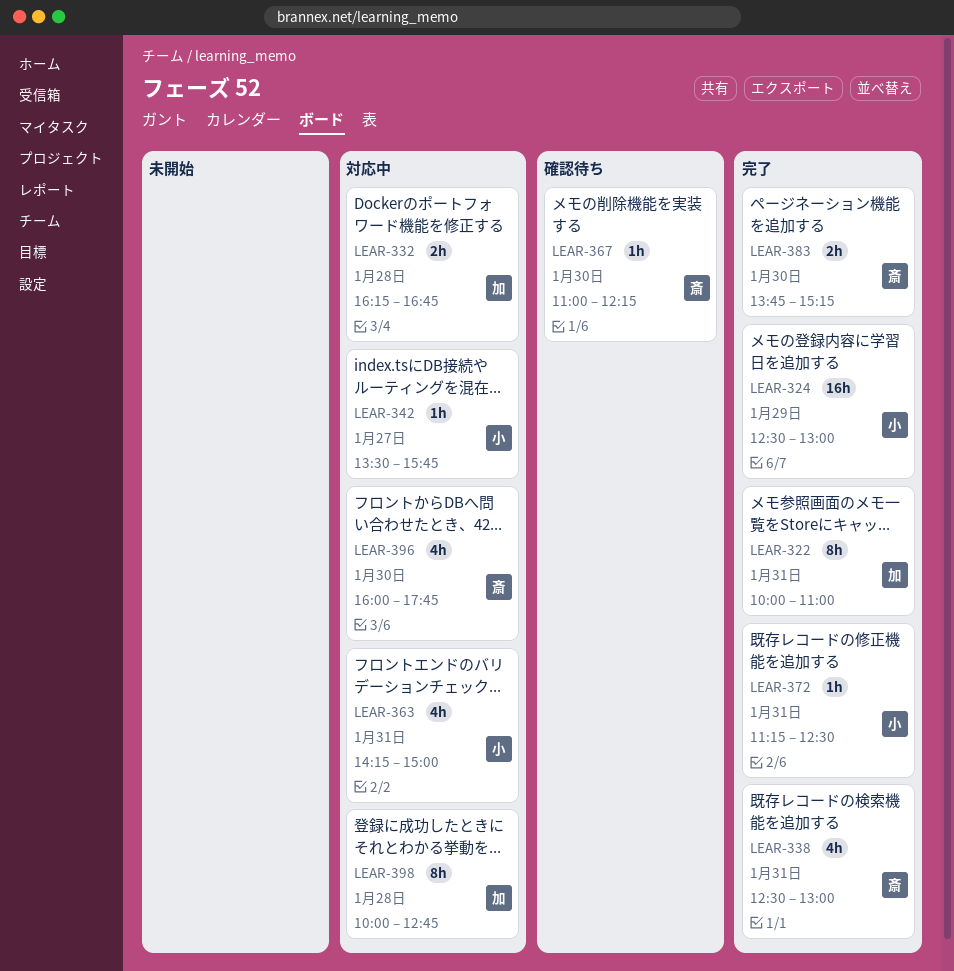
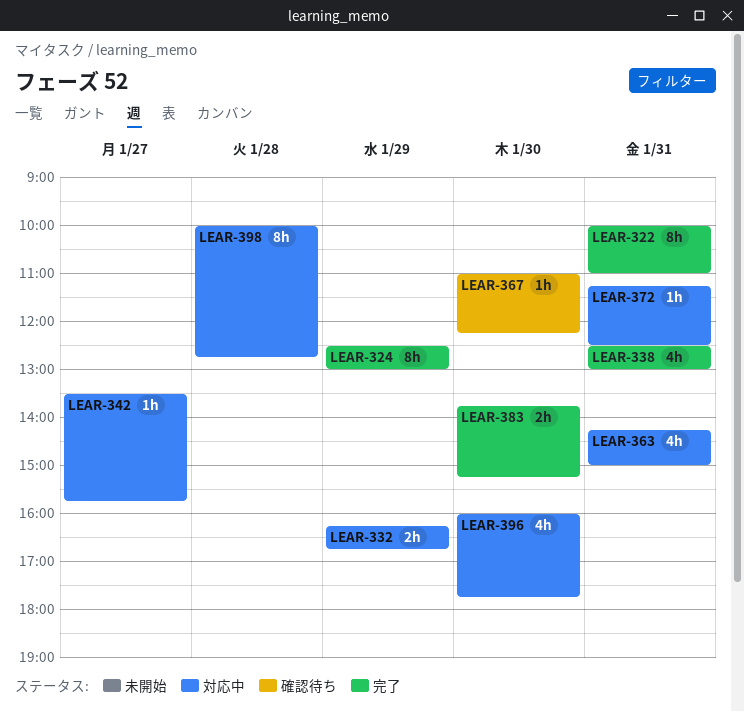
LEAR-324, estimate: 16h -> 8h
LEAR-332, day: Jan 28 -> Jan 29
LEAR-372, status: 完了 -> 対応中

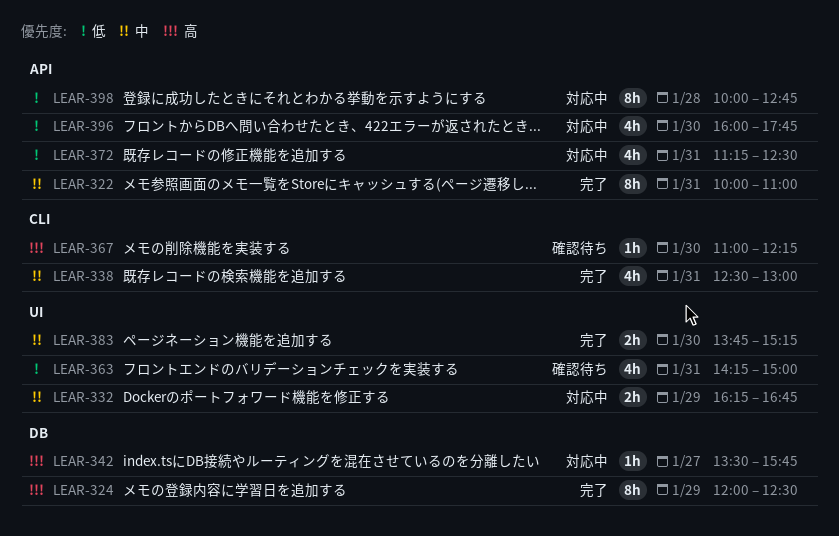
LEAR-324, begins: 12:30 -> 12:00
LEAR-324, ends: 13:00 -> 12:30
LEAR-363, status: 対応中 -> 確認待ち
LEAR-372, estimate: 1h -> 4h

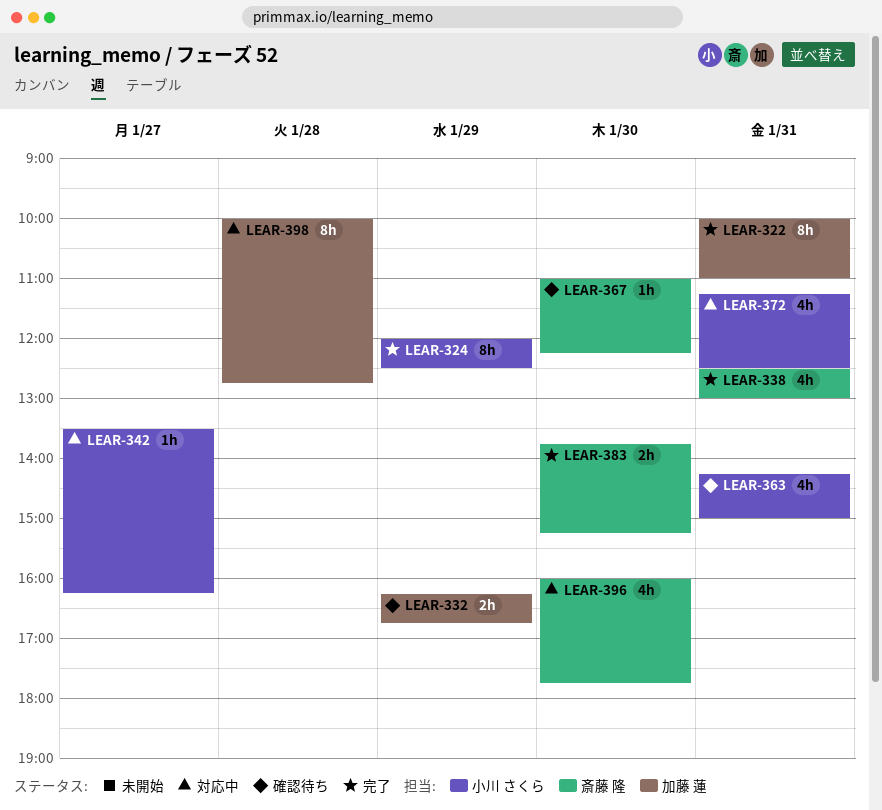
LEAR-332, status: 対応中 -> 確認待ち
LEAR-342, ends: 15:45 -> 16:15

